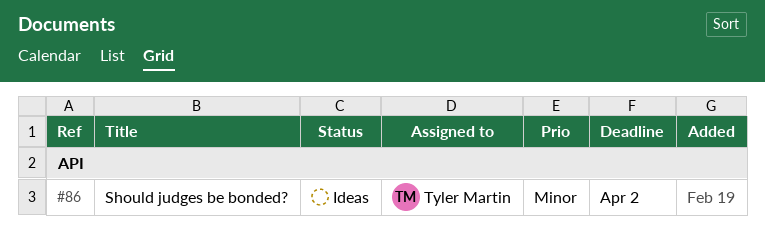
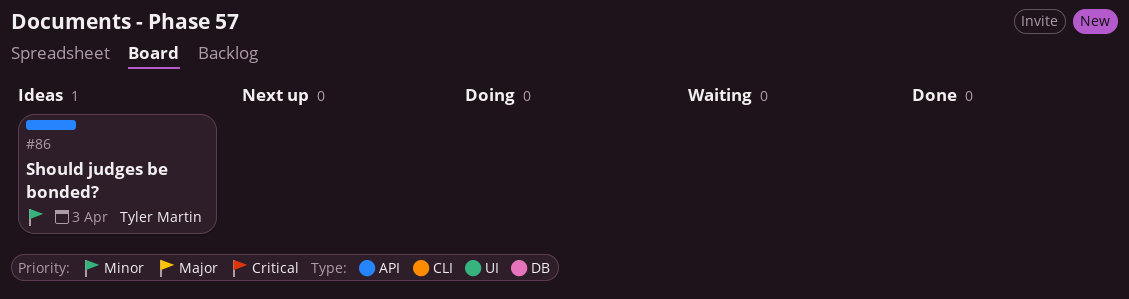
#86, due: Apr 2 -> Apr 3

